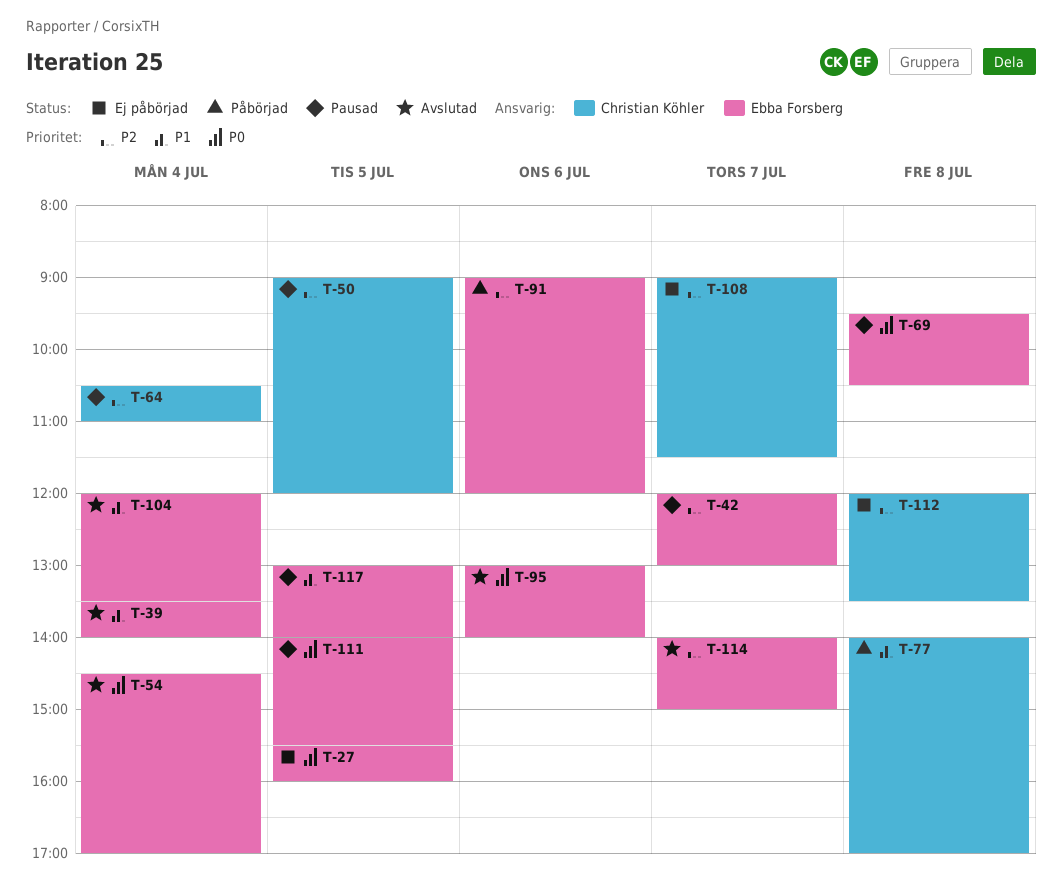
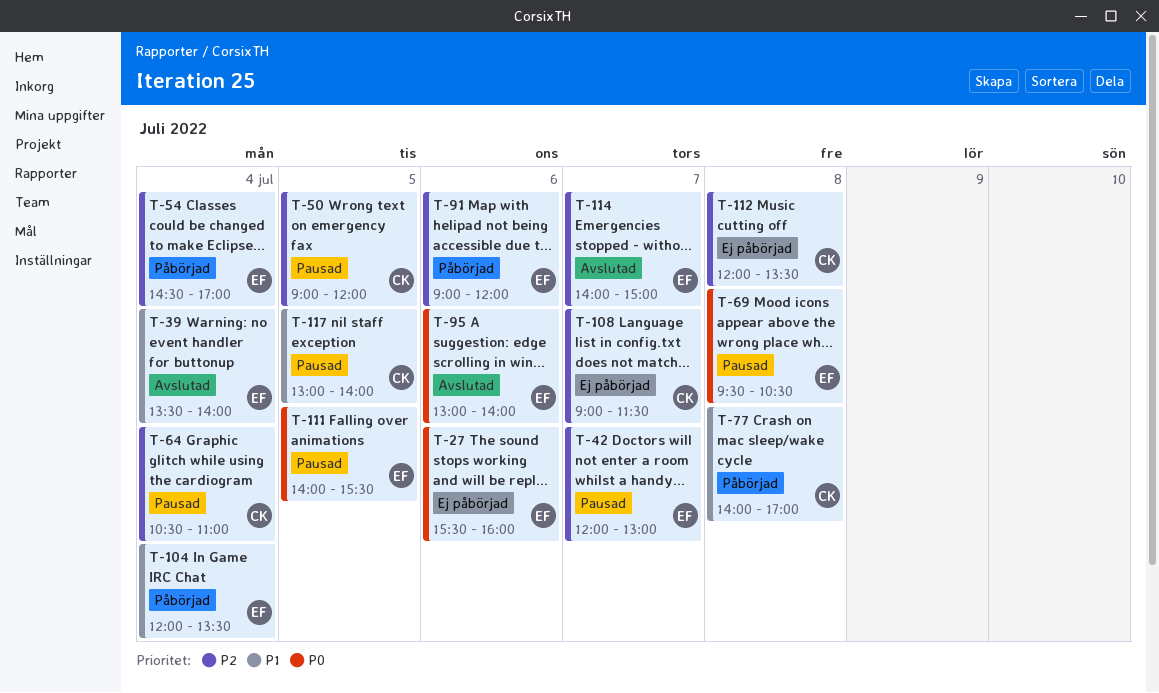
T-27, day: Jul 5 -> Jul 6
T-54, status: Avslutad -> Påbörjad
T-54, priority: P0 -> P2
T-104, status: Avslutad -> Påbörjad
T-117, owner: Ebba Forsberg -> Christian Köhler

